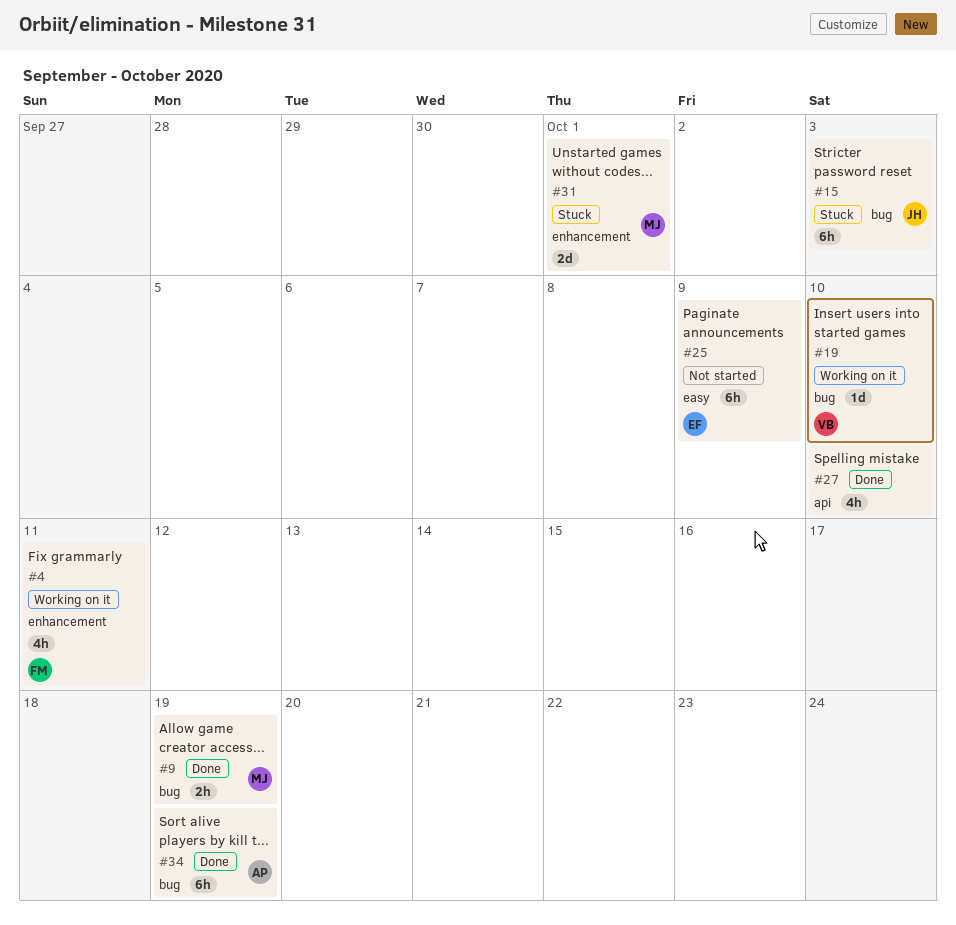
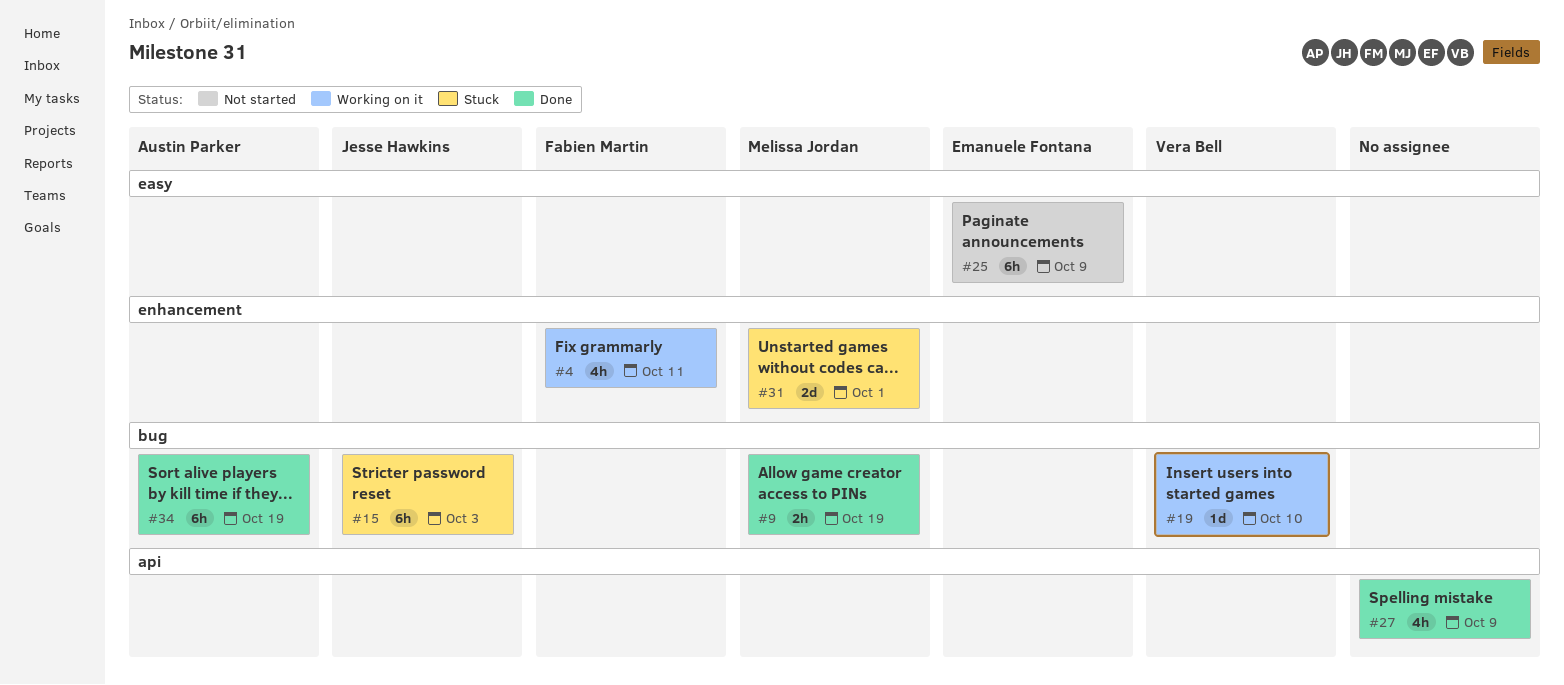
#27, due: Oct 10 -> Oct 9

